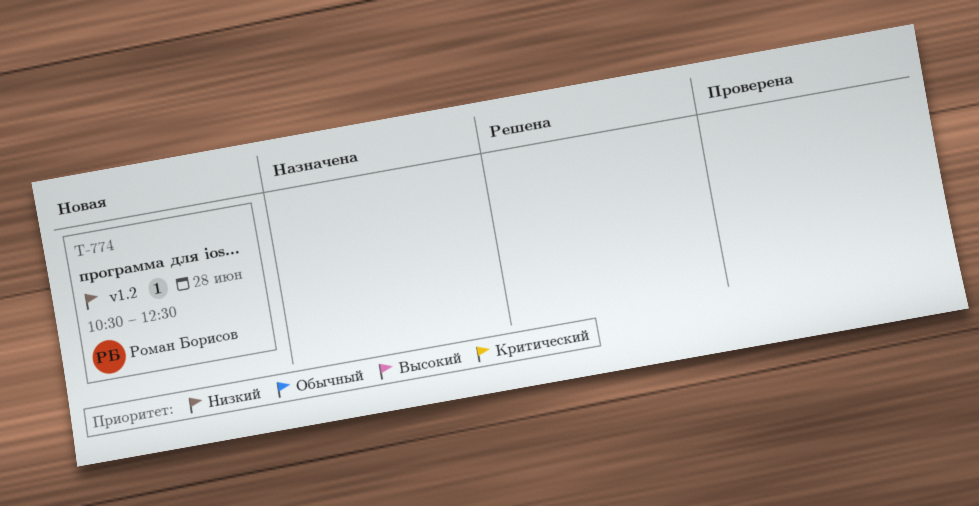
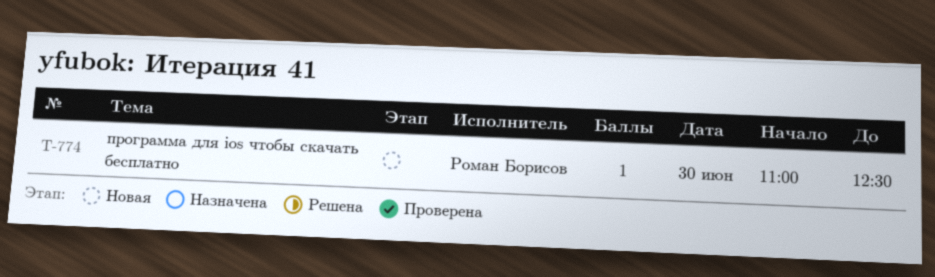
T-774, day: Jun 28 -> Jun 30
T-774, begins: 10:30 -> 11:00

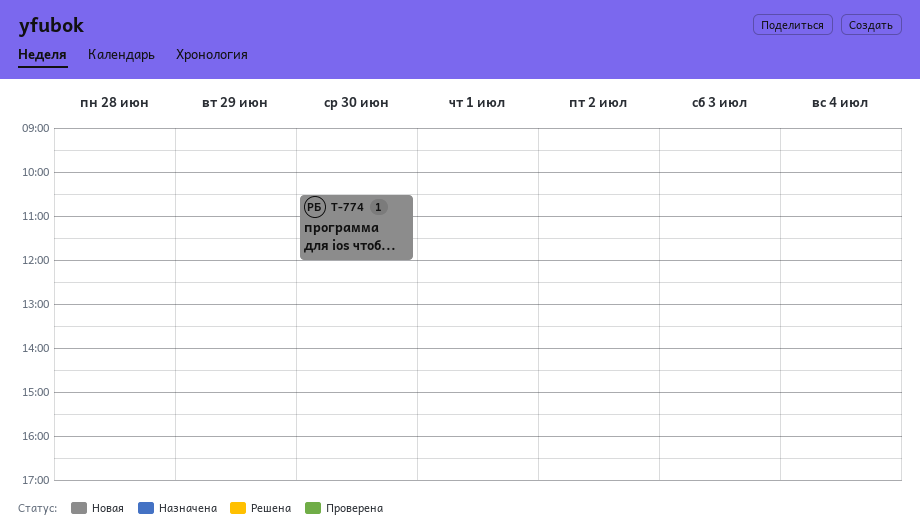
T-774, begins: 11:00 -> 10:30
T-774, ends: 12:30 -> 12:00

